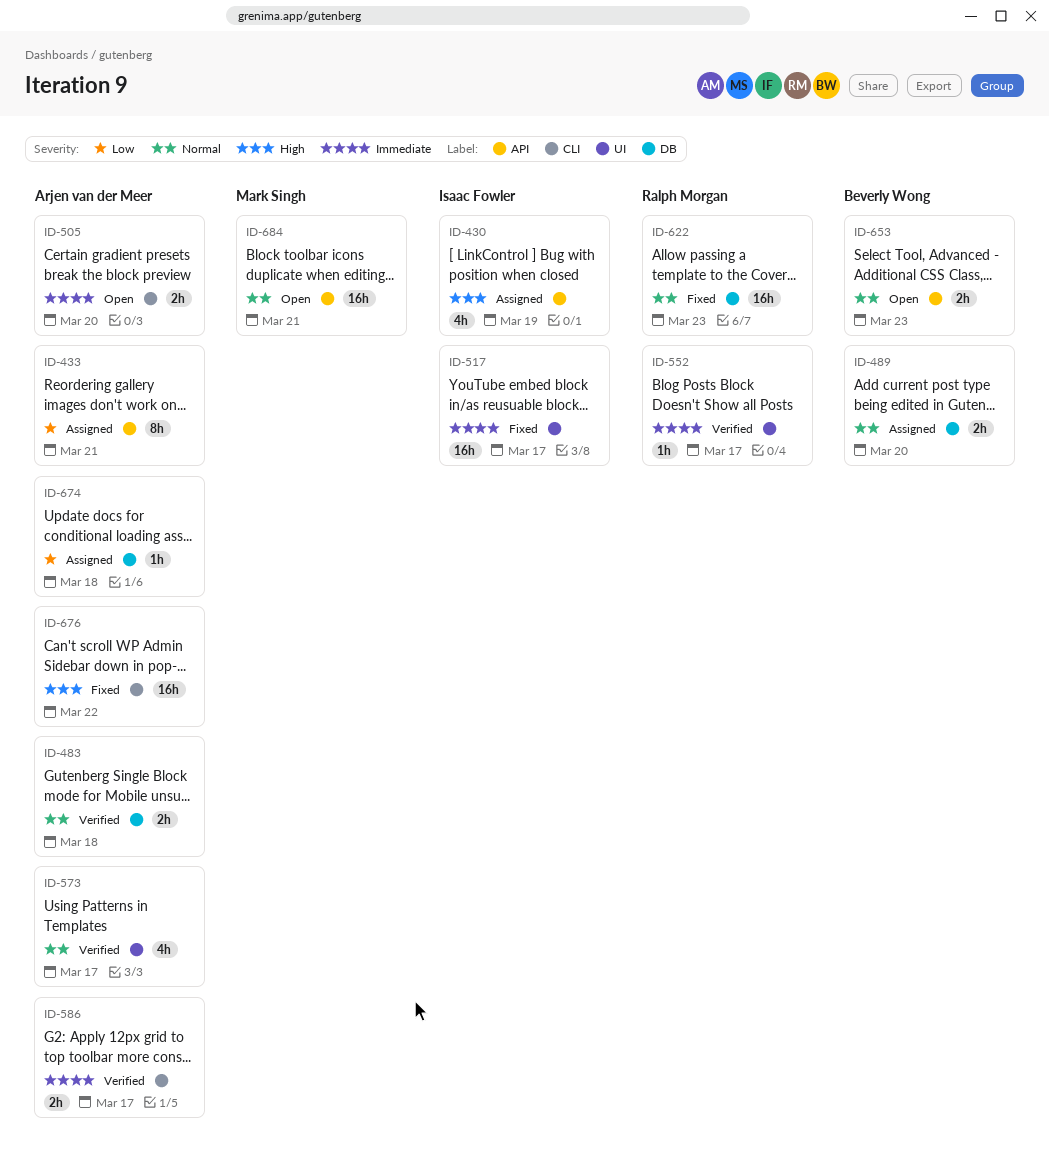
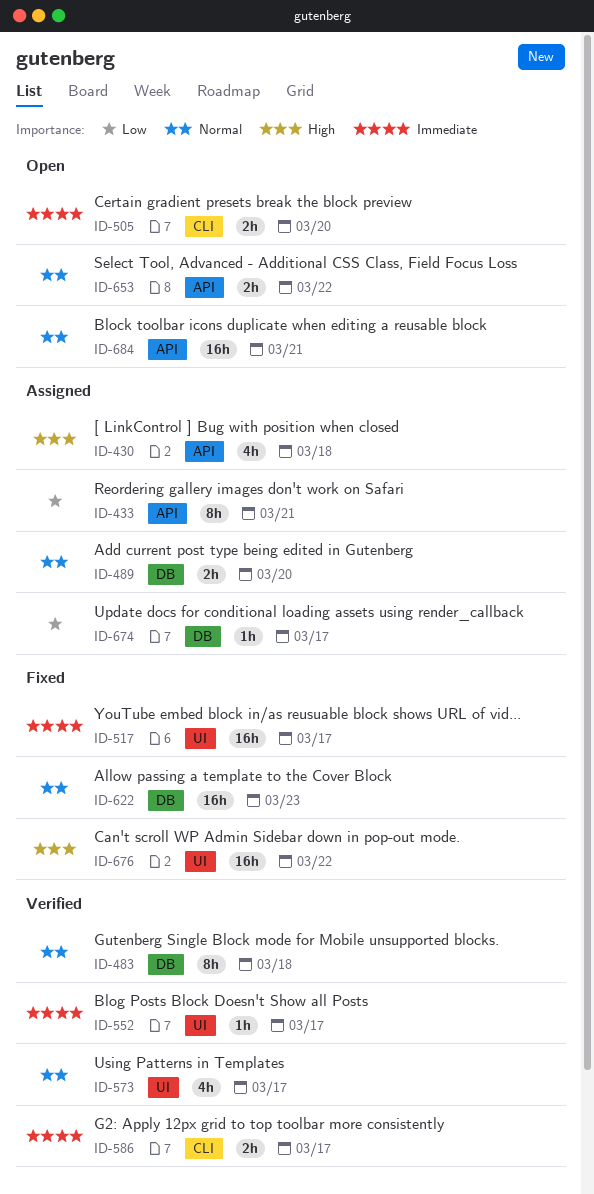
ID-430, due: Mar 19 -> Mar 18
ID-483, estimate: 2h -> 8h
ID-653, due: Mar 23 -> Mar 22
ID-674, due: Mar 18 -> Mar 17
ID-676, label: CLI -> UI

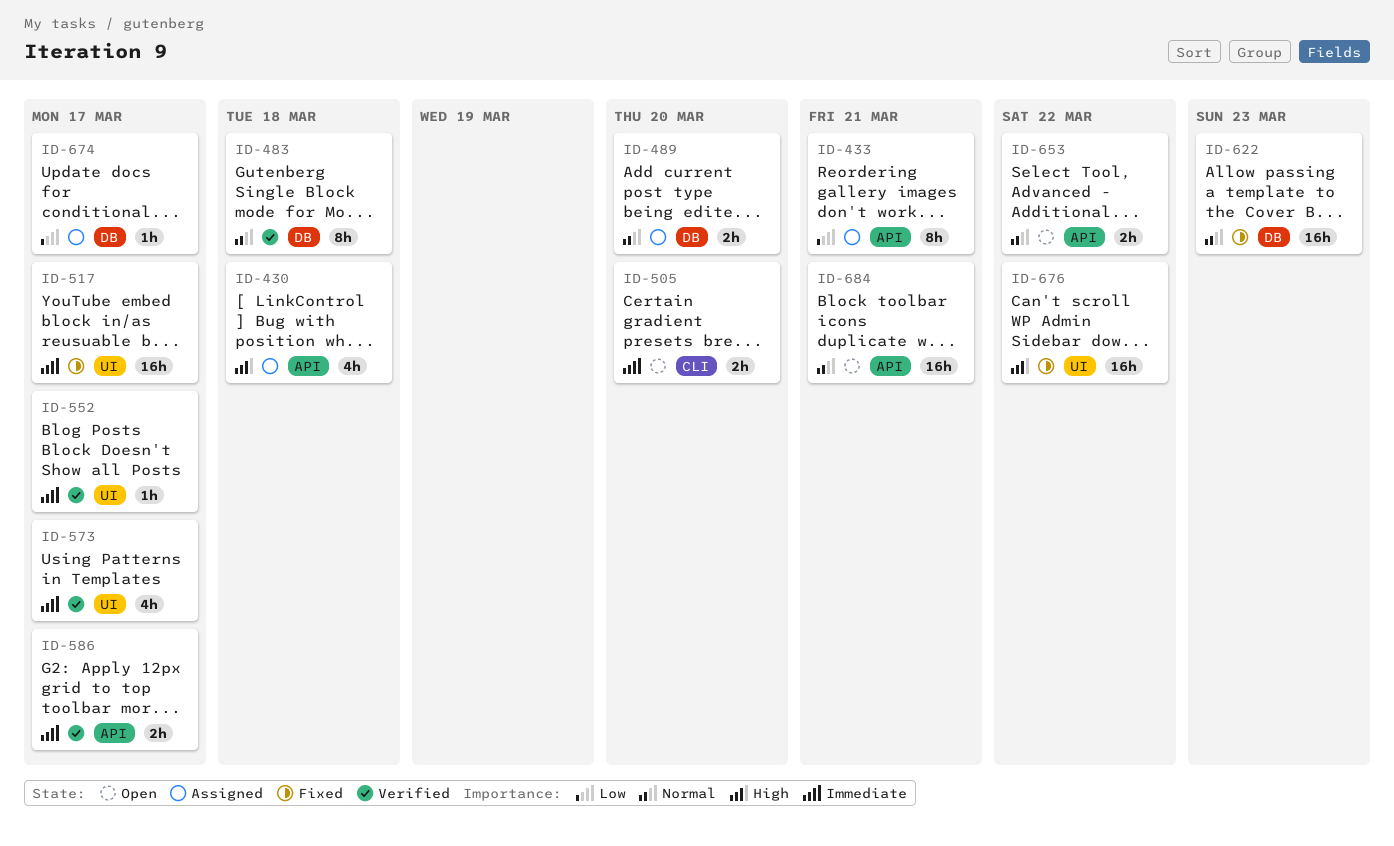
ID-573, priority: Normal -> Immediate
ID-586, label: CLI -> API

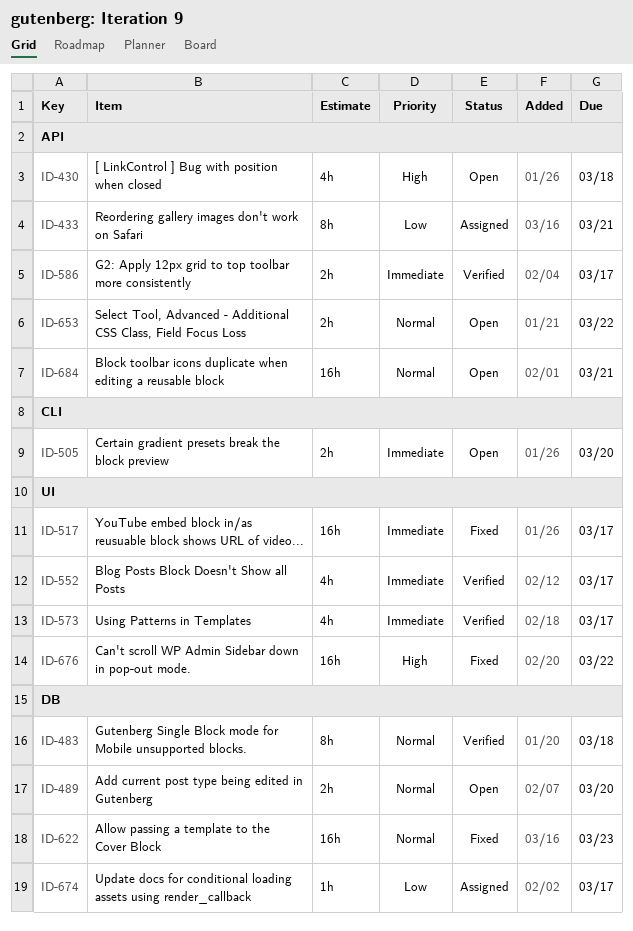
ID-430, status: Assigned -> Open
ID-489, status: Assigned -> Open
ID-552, estimate: 1h -> 4h

